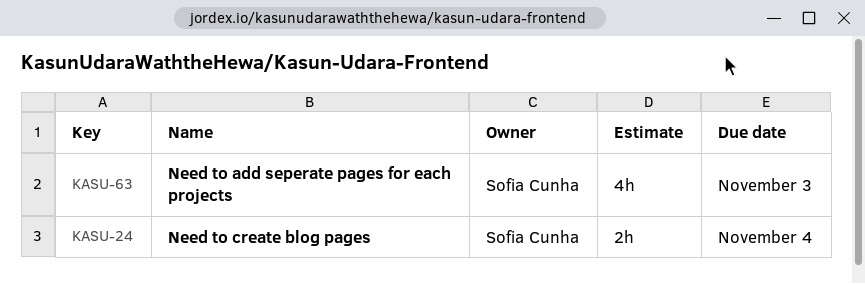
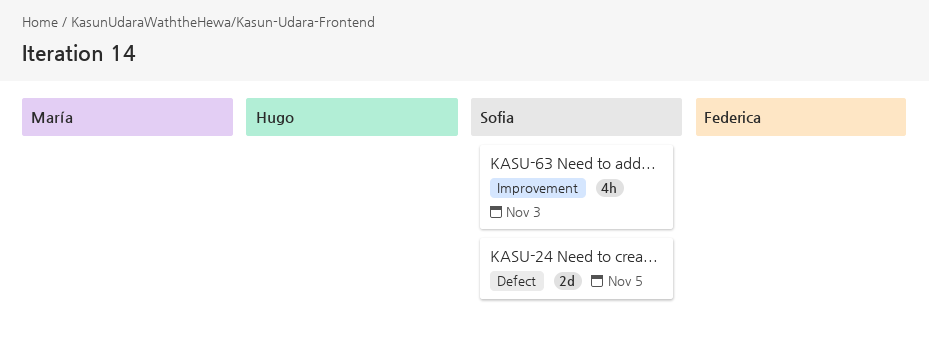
KASU-24, estimate: 2h -> 2d
KASU-24, due: Nov 4 -> Nov 5

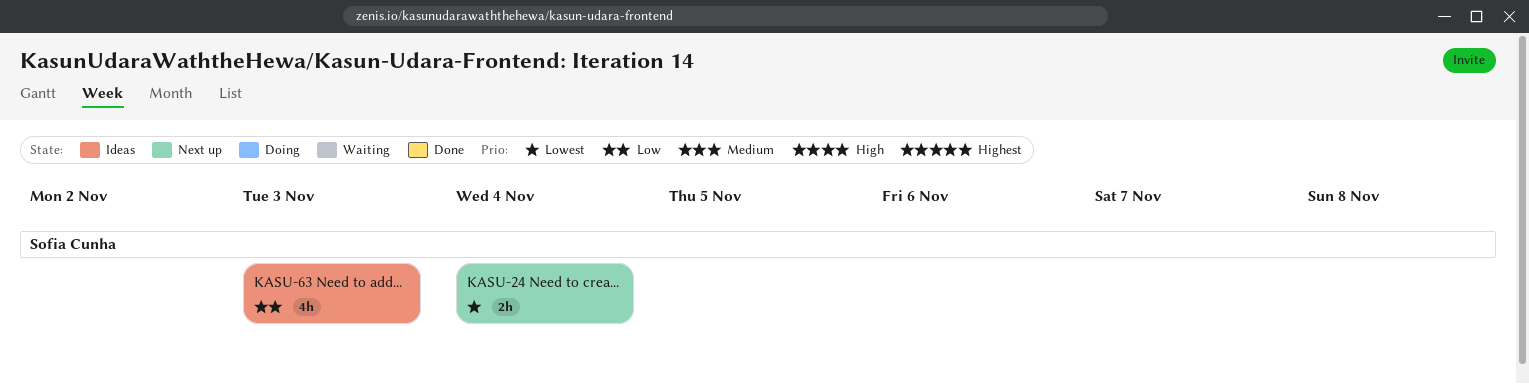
KASU-24, estimate: 2d -> 2h
KASU-24, due: Nov 5 -> Nov 4

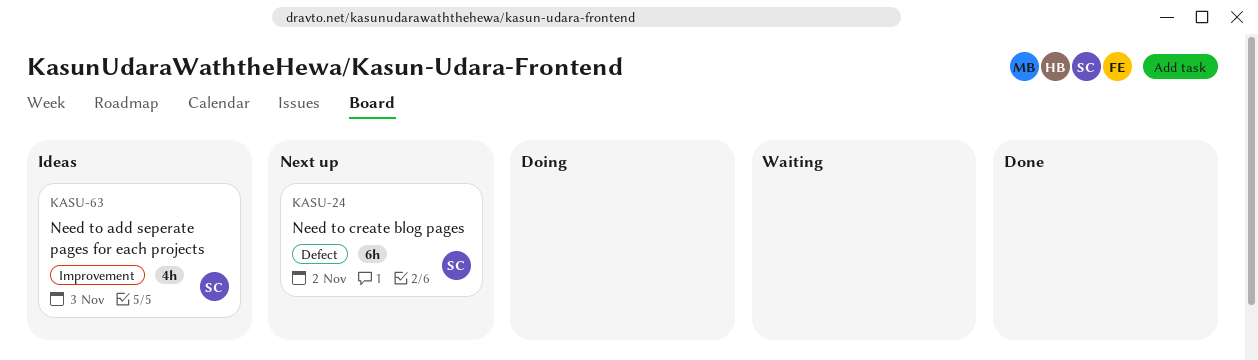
KASU-24, estimate: 2h -> 6h
KASU-24, due: Nov 4 -> Nov 2

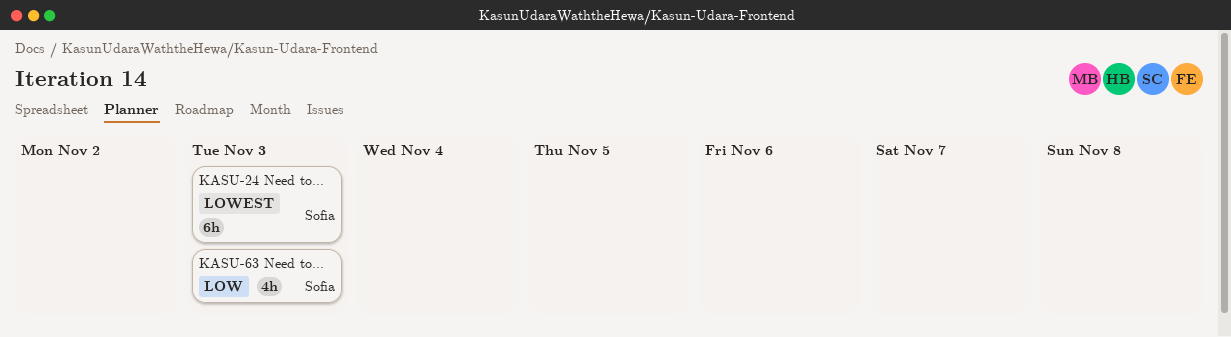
KASU-24, due: Nov 2 -> Nov 3

